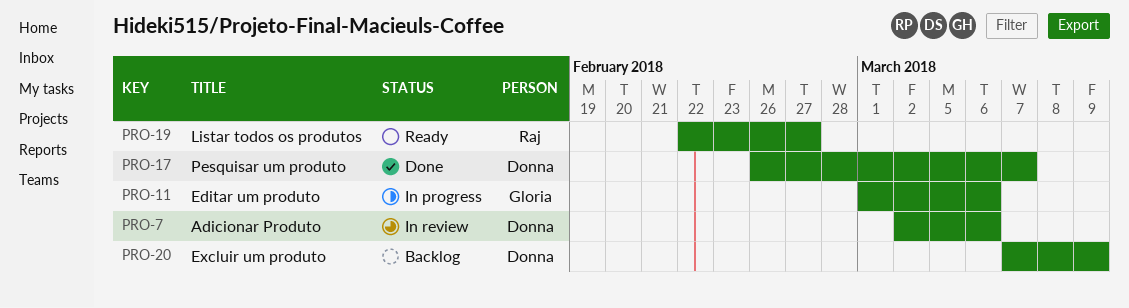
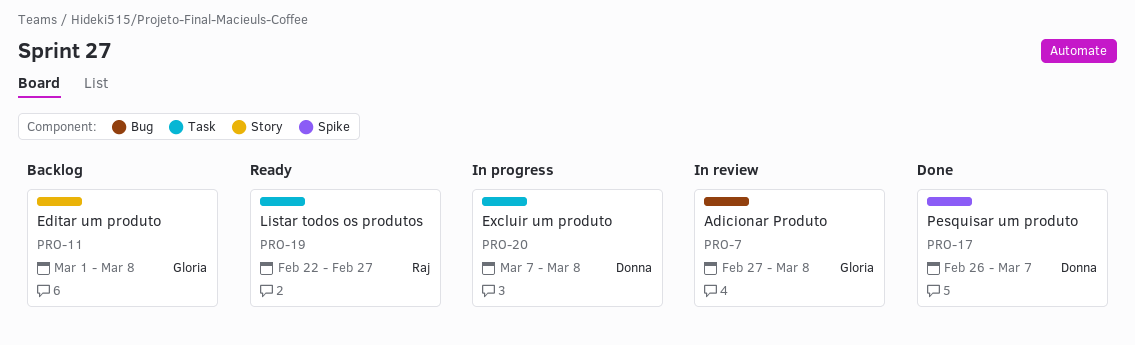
PRO-7, owner: Donna -> Gloria
PRO-7, start: Mar 2 -> Feb 27
PRO-7, due: Mar 6 -> Mar 8
PRO-11, status: In progress -> Backlog
PRO-11, due: Mar 6 -> Mar 8
PRO-20, status: Backlog -> In progress
PRO-20, due: Mar 9 -> Mar 8

